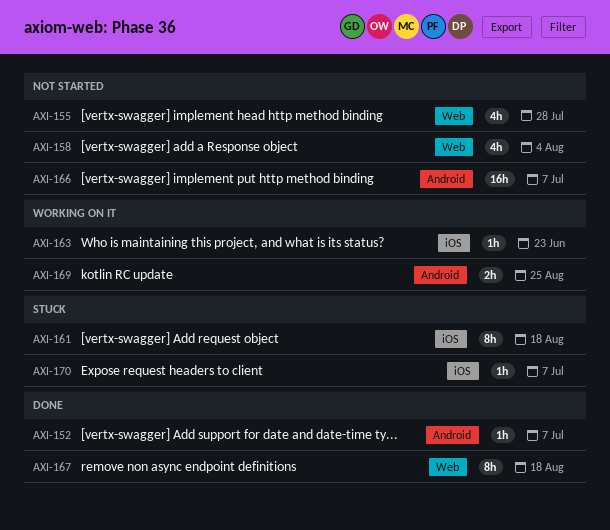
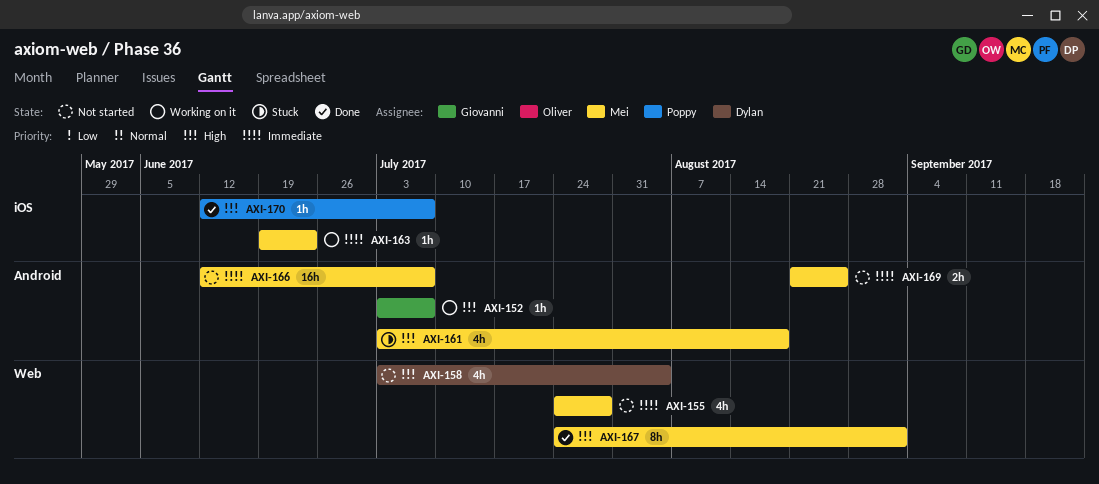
AXI-152, status: Done -> Working on it
AXI-161, label: iOS -> Android
AXI-161, estimate: 8h -> 4h
AXI-167, due: Aug 18 -> Sep 1
AXI-169, status: Working on it -> Not started
AXI-170, status: Stuck -> Done

